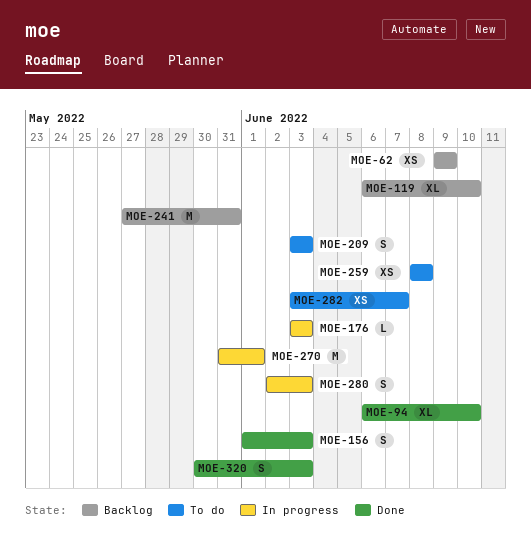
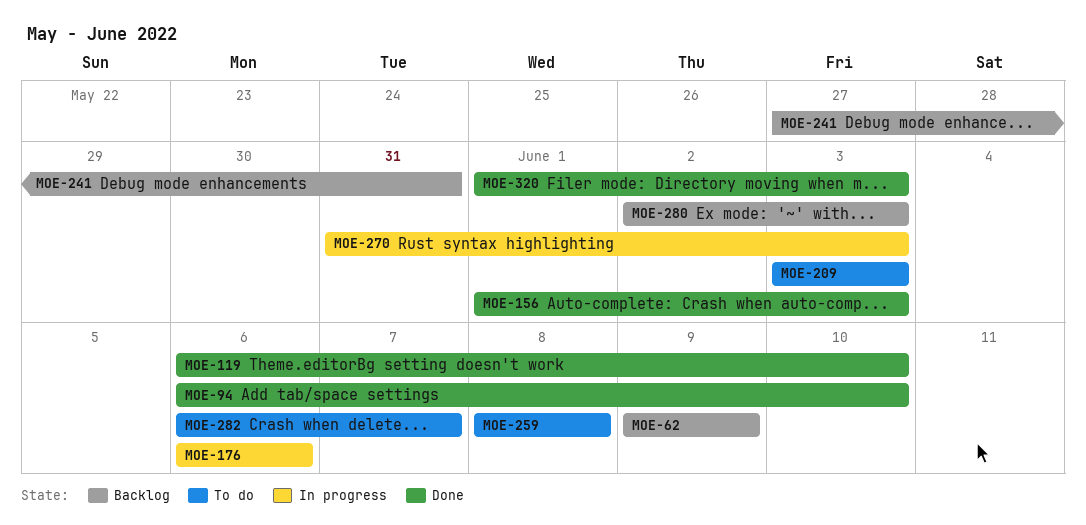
MOE-119, status: Backlog -> Done
MOE-176, start: Jun 3 -> Jun 6
MOE-176, due: Jun 3 -> Jun 6
MOE-270, due: Jun 1 -> Jun 3
MOE-280, status: In progress -> Backlog
MOE-282, start: Jun 3 -> Jun 6
MOE-320, start: May 30 -> Jun 1

